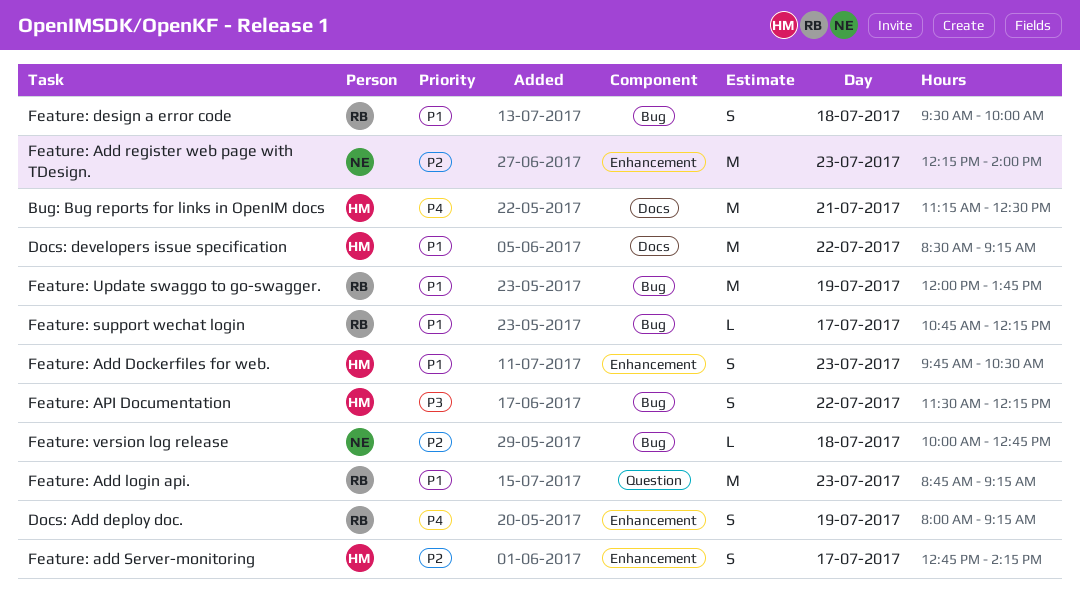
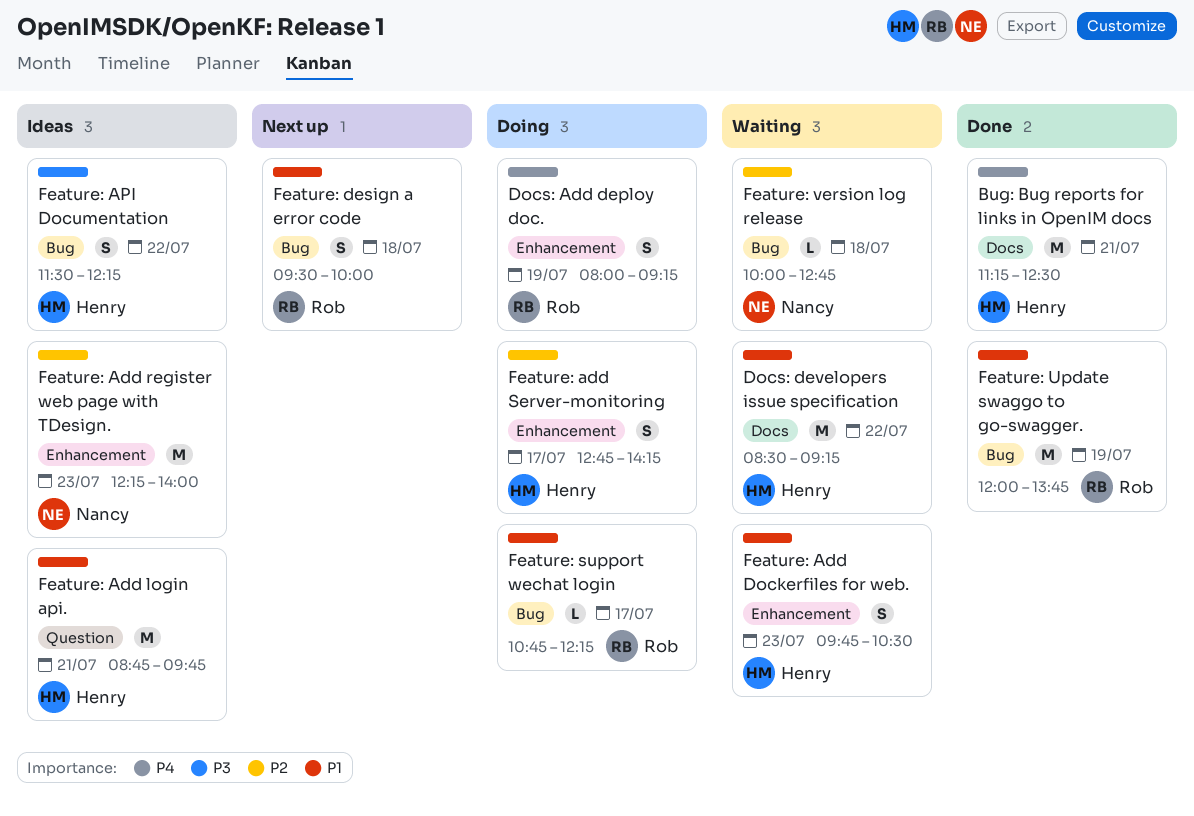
Feature: Add login api., owner: Rob -> Henry
Feature: Add login api., day: Jul 23 -> Jul 21
Feature: Add login api., ends: 09:15 -> 09:45

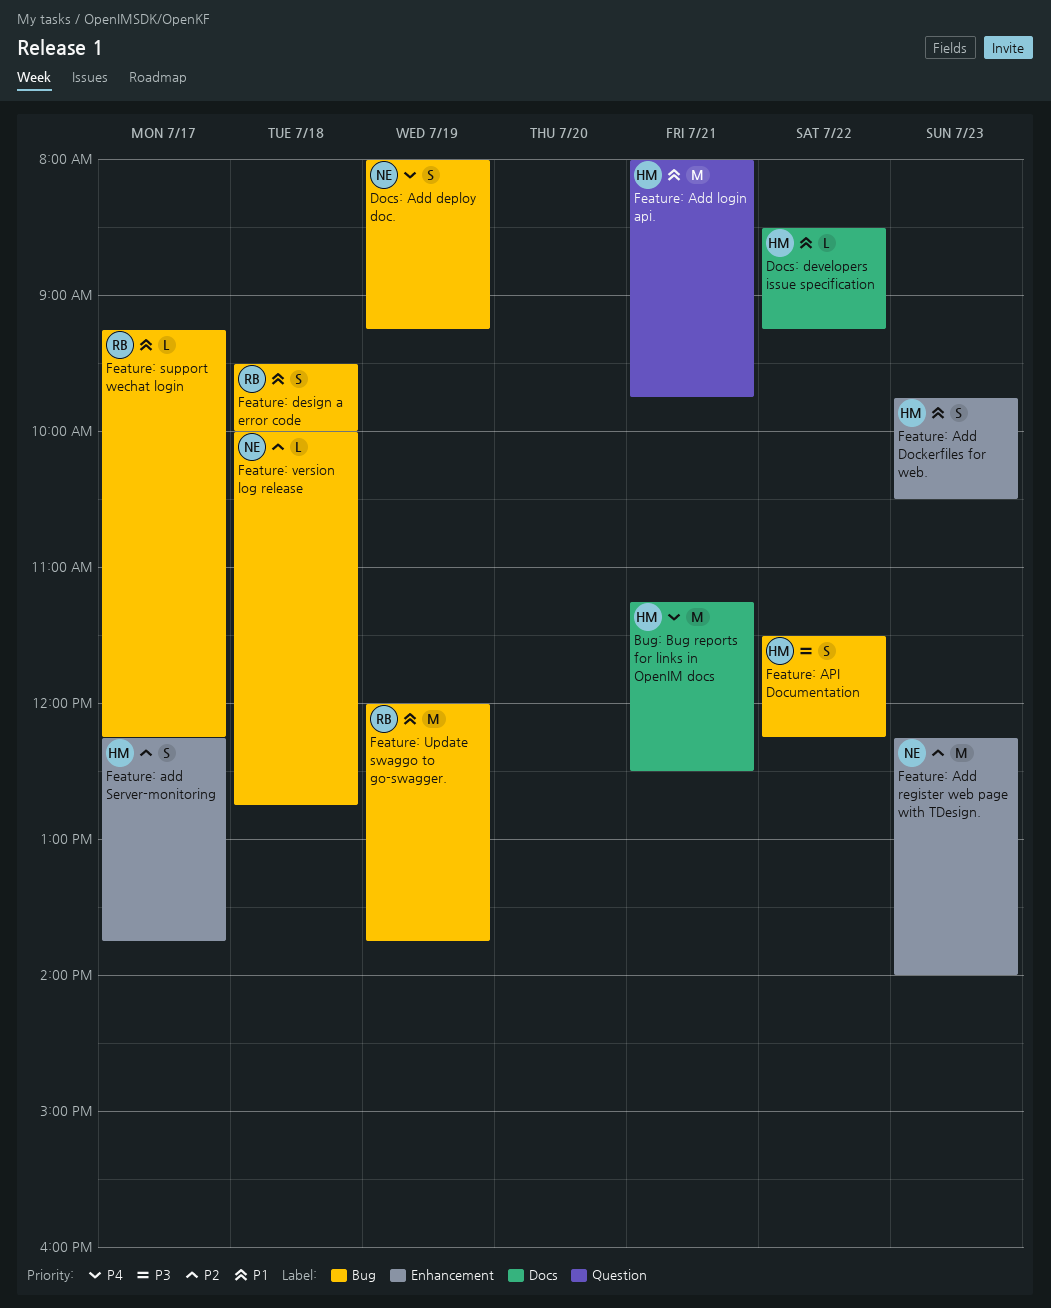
Docs: Add deploy doc., owner: Rob -> Nancy
Docs: Add deploy doc., label: Enhancement -> Bug
Docs: developers issue specification, estimate: M -> L
Feature: Add login api., begins: 08:45 -> 08:00
Feature: add Server-monitoring, begins: 12:45 -> 12:15
Feature: add Server-monitoring, ends: 14:15 -> 13:45
Feature: support wechat login, begins: 10:45 -> 09:15

